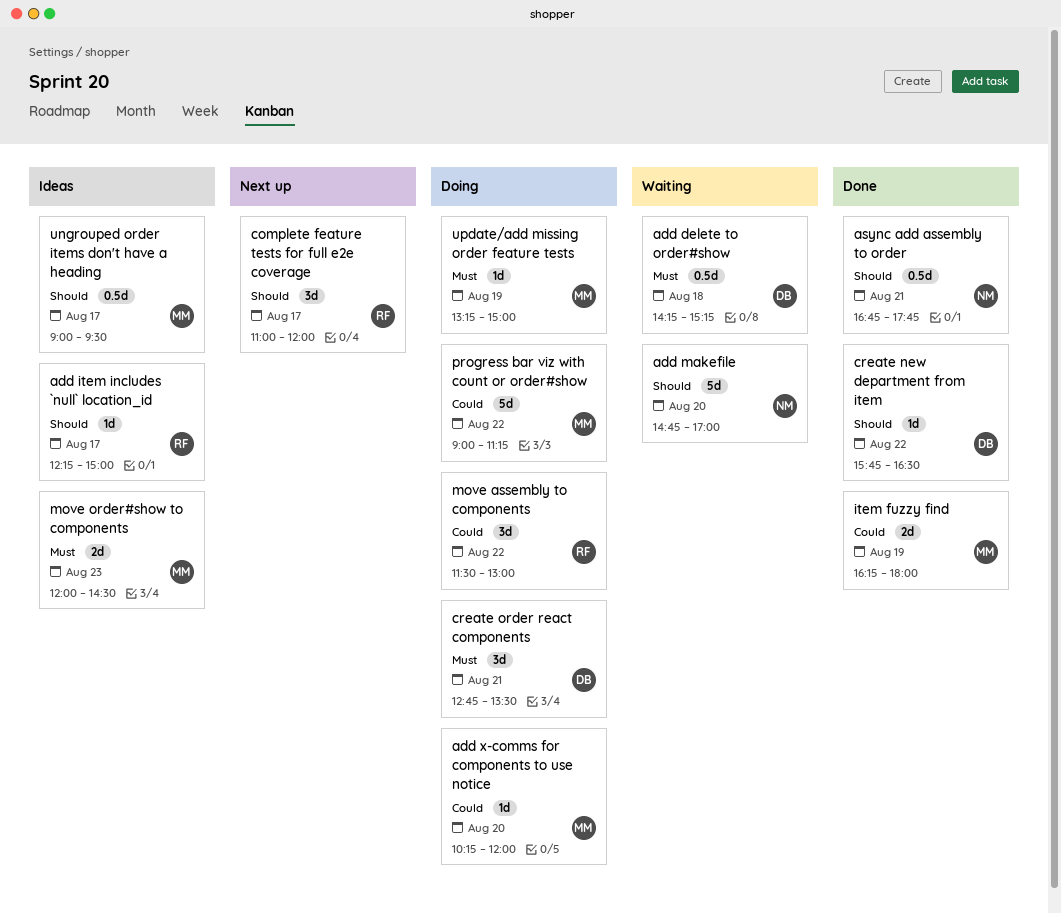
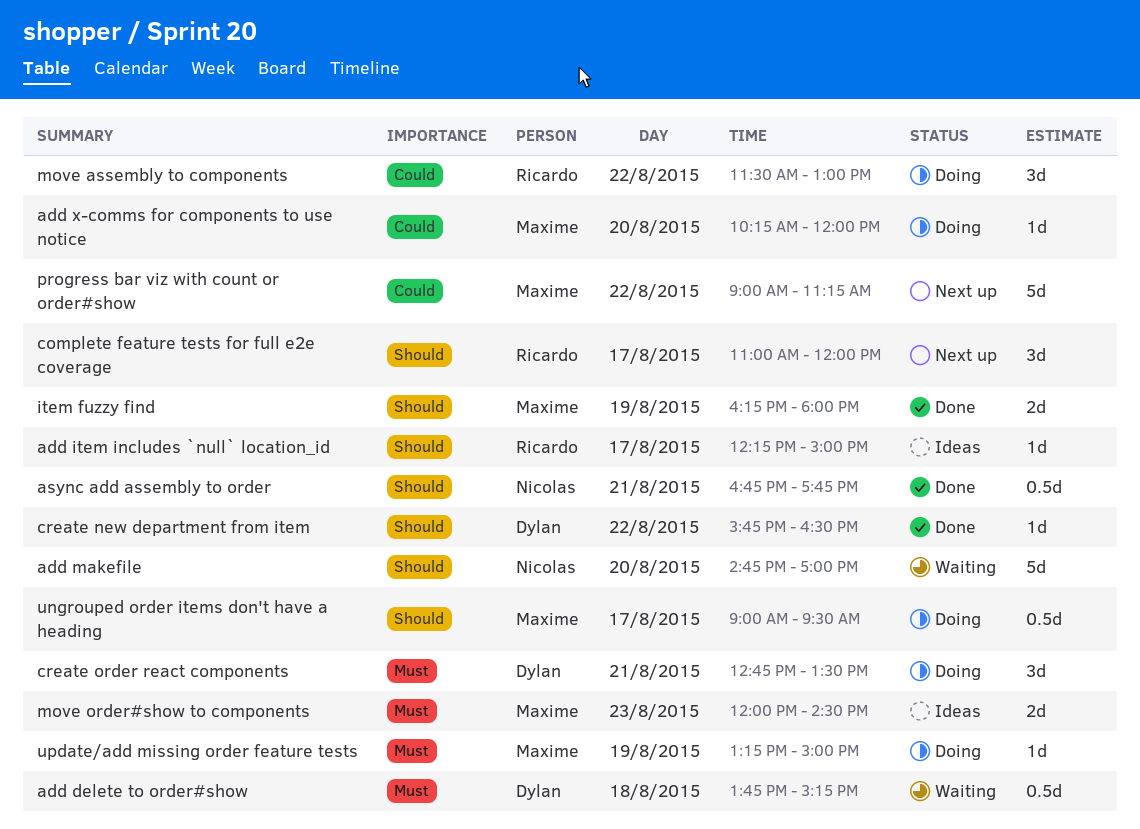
add delete to order#show, begins: 14:15 -> 13:45
item fuzzy find, priority: Could -> Should
progress bar viz with count or order#show, status: Doing -> Next up
ungrouped order items don't have a heading, status: Ideas -> Doing

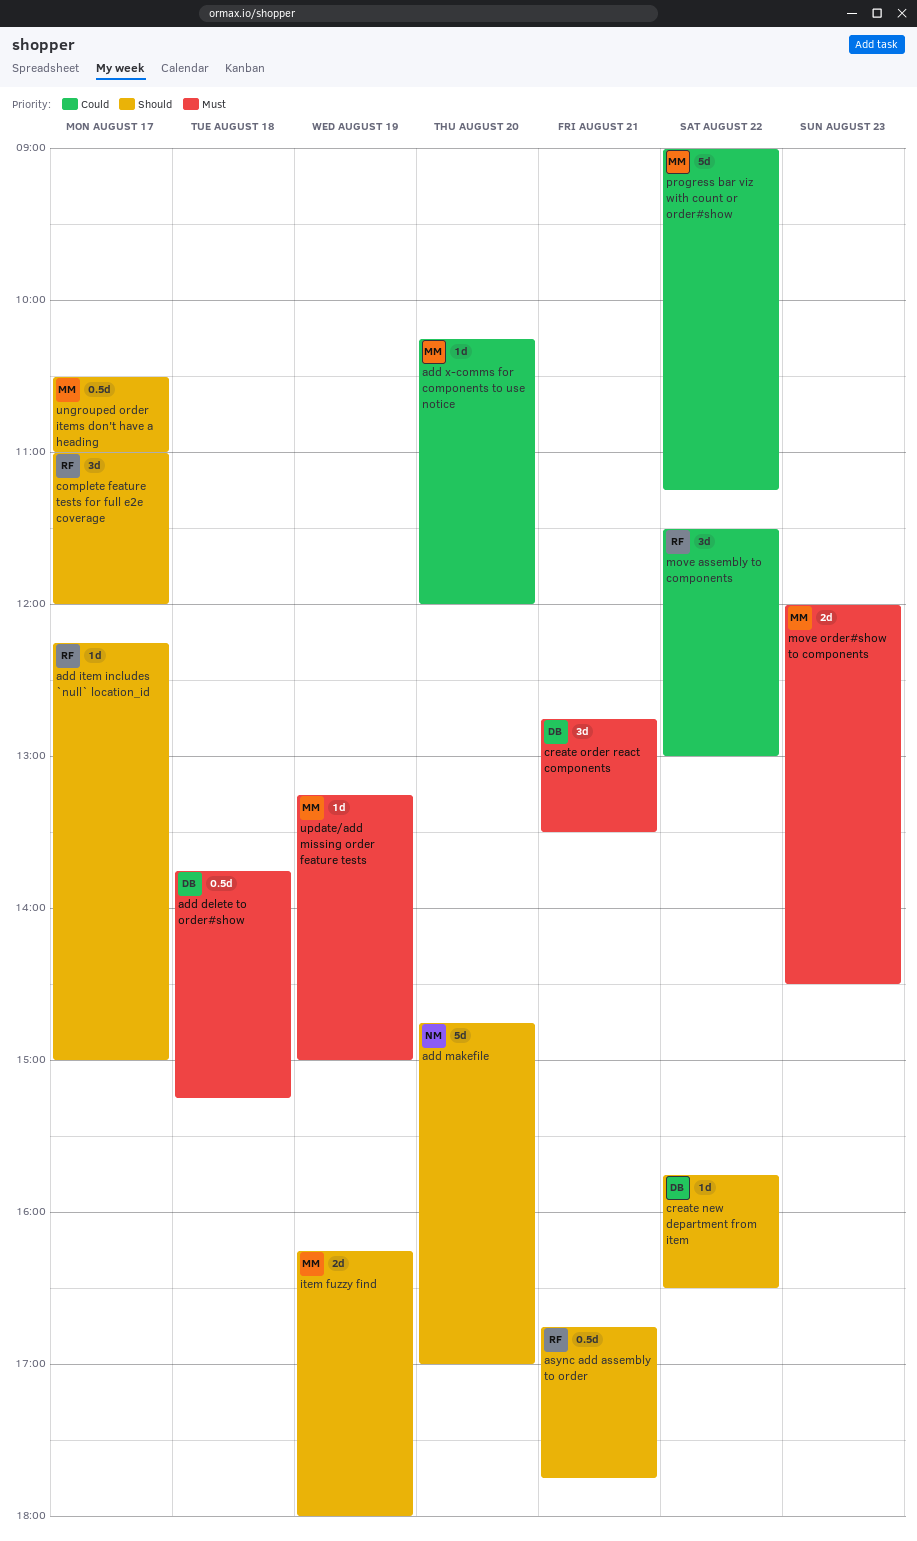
async add assembly to order, owner: Nicolas -> Ricardo
ungrouped order items don't have a heading, begins: 09:00 -> 10:30
ungrouped order items don't have a heading, ends: 09:30 -> 11:00

